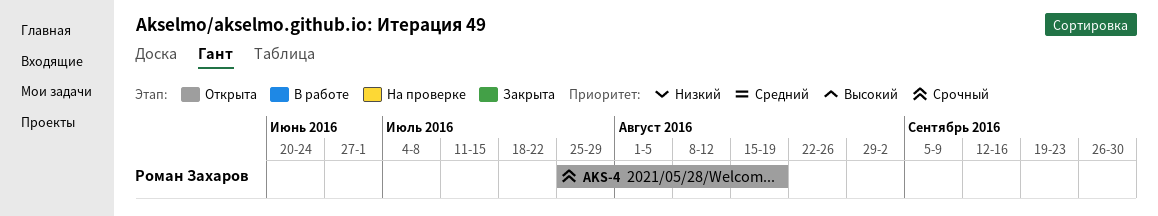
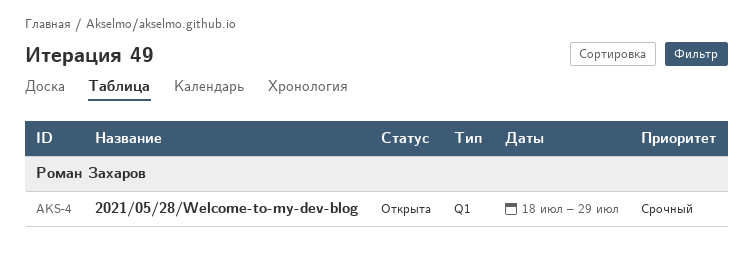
AKS-4, start: Jul 25 -> Jul 18
AKS-4, due: Aug 19 -> Jul 29

